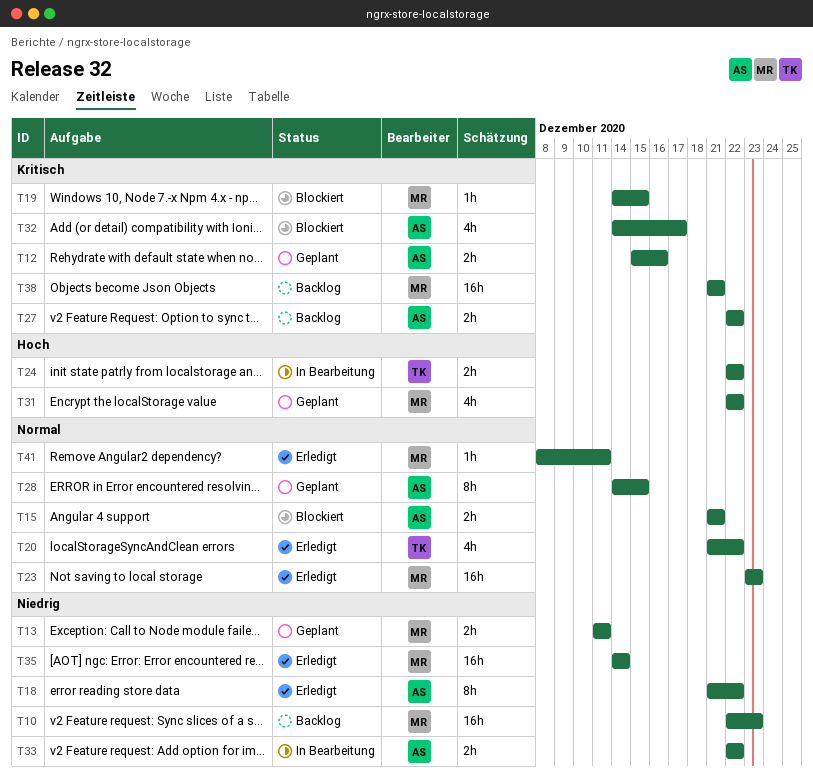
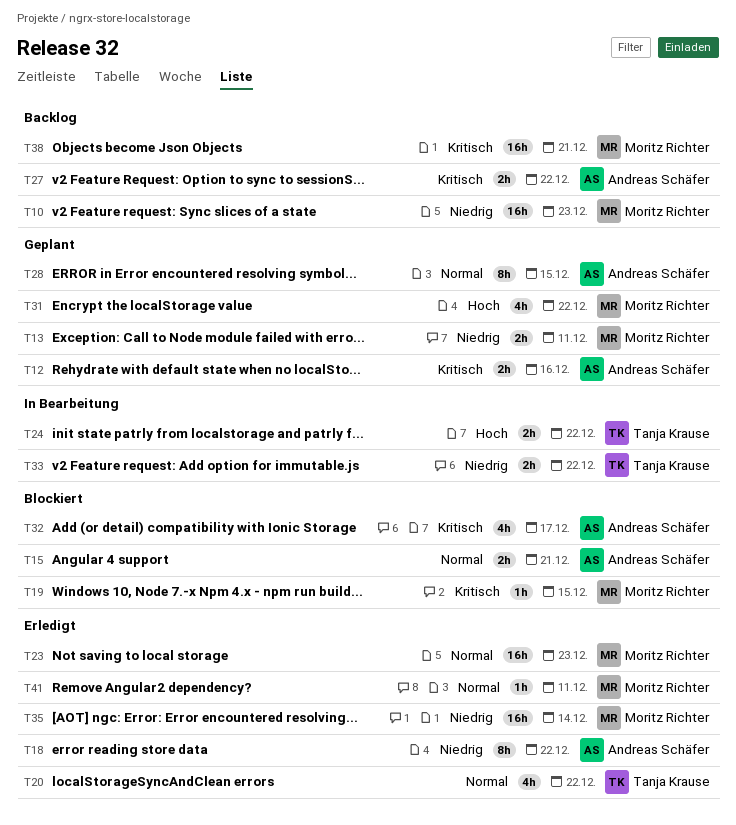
T33, owner: Andreas Schäfer -> Tanja Krause

